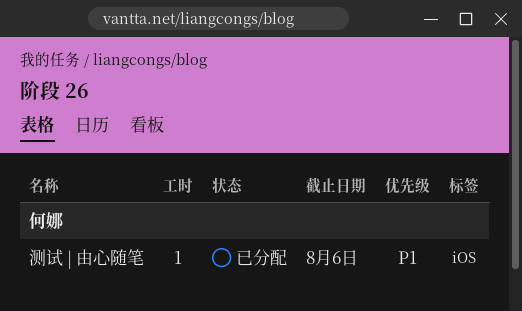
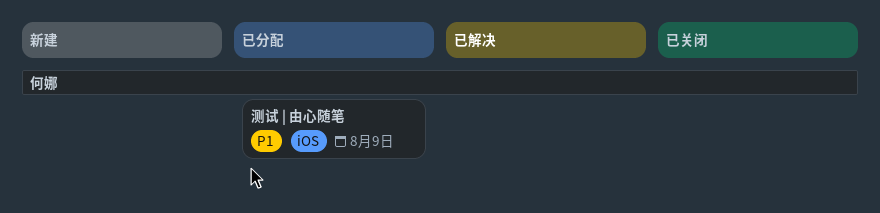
测试 | 由心随笔, due: Aug 6 -> Aug 9

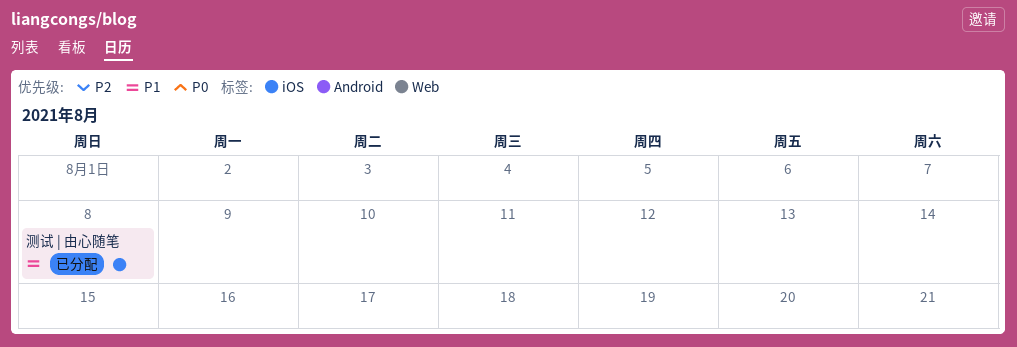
测试 | 由心随笔, due: Aug 9 -> Aug 8

